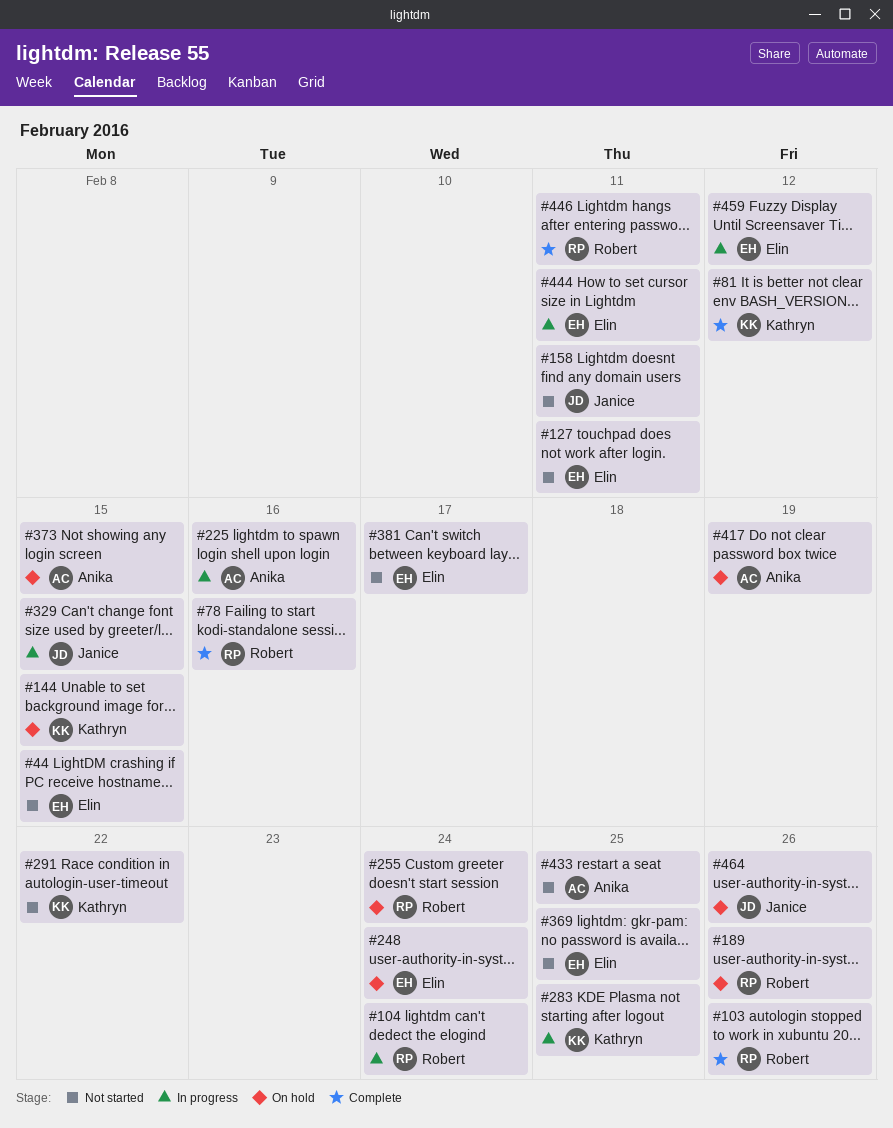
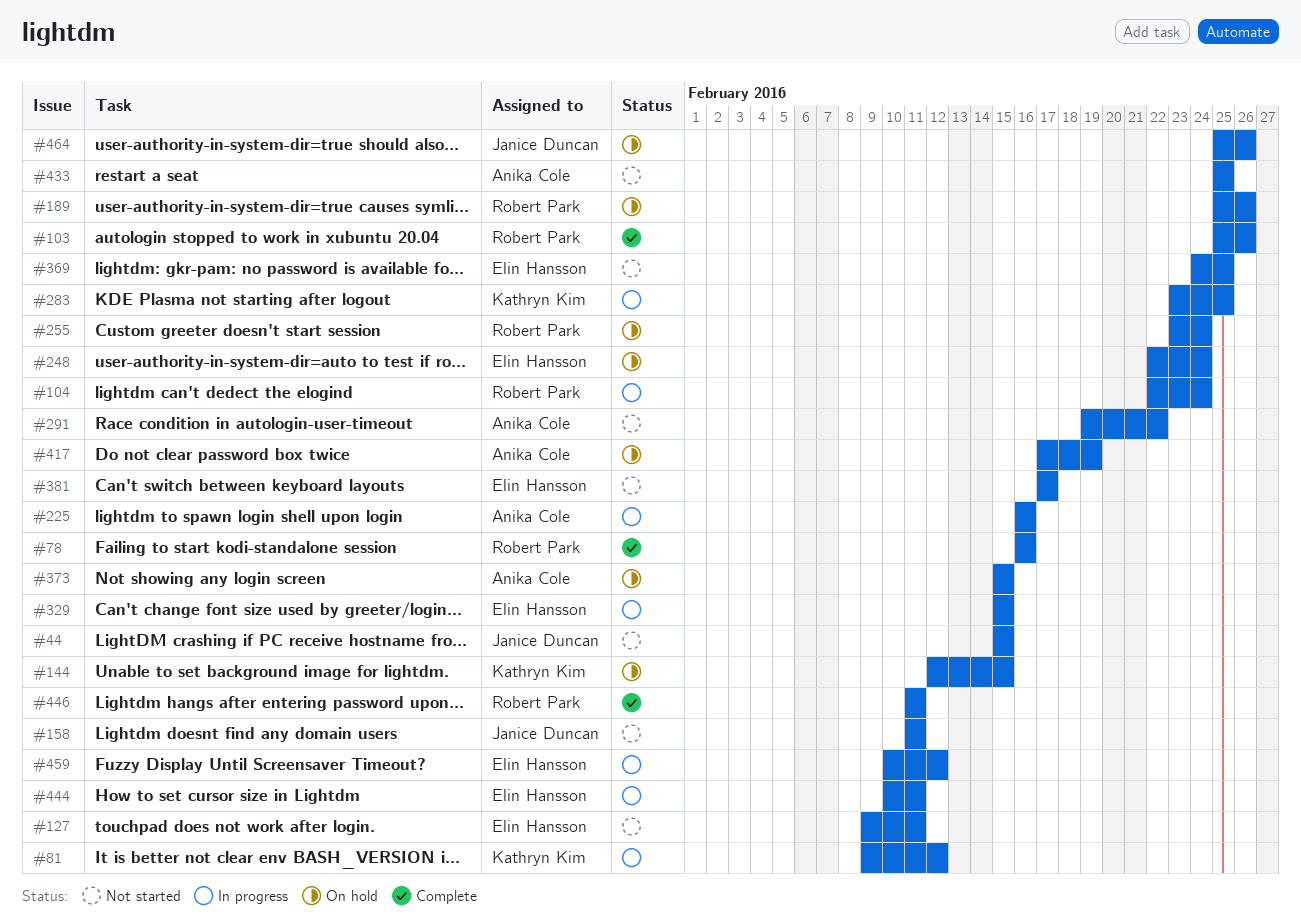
#44, owner: Elin Hansson -> Janice Duncan
#81, status: Complete -> In progress
#291, owner: Kathryn Kim -> Anika Cole
#329, owner: Janice Duncan -> Elin Hansson

